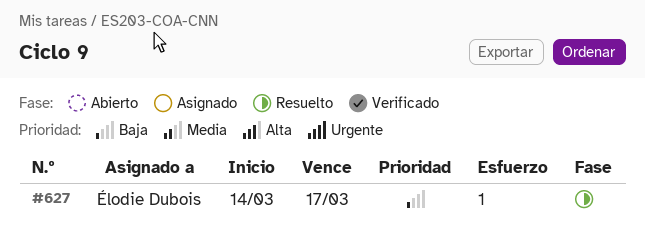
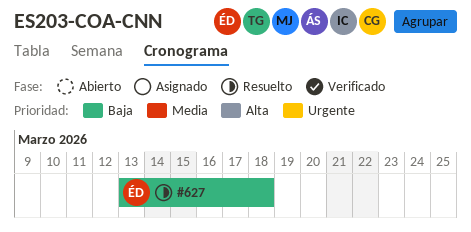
#627, start: Mar 14 -> Mar 13
#627, due: Mar 17 -> Mar 18

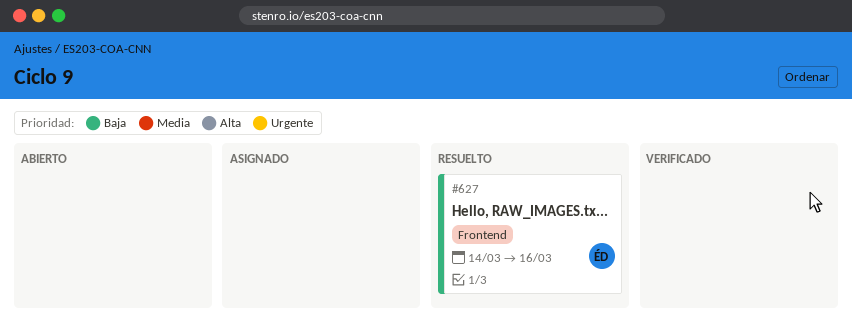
#627, start: Mar 13 -> Mar 14
#627, due: Mar 18 -> Mar 16

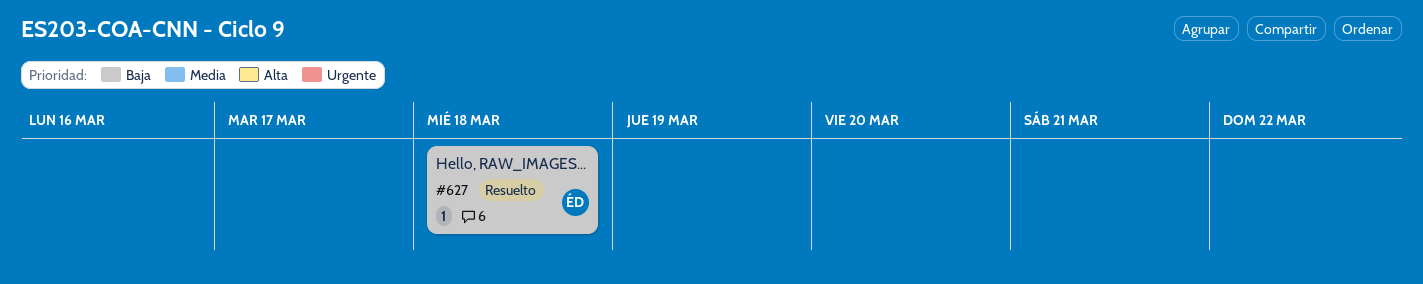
#627, due: Mar 16 -> Mar 18

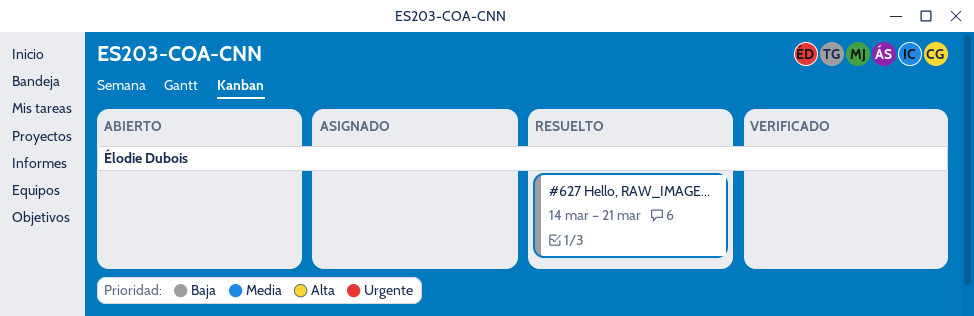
#627, due: Mar 18 -> Mar 21

